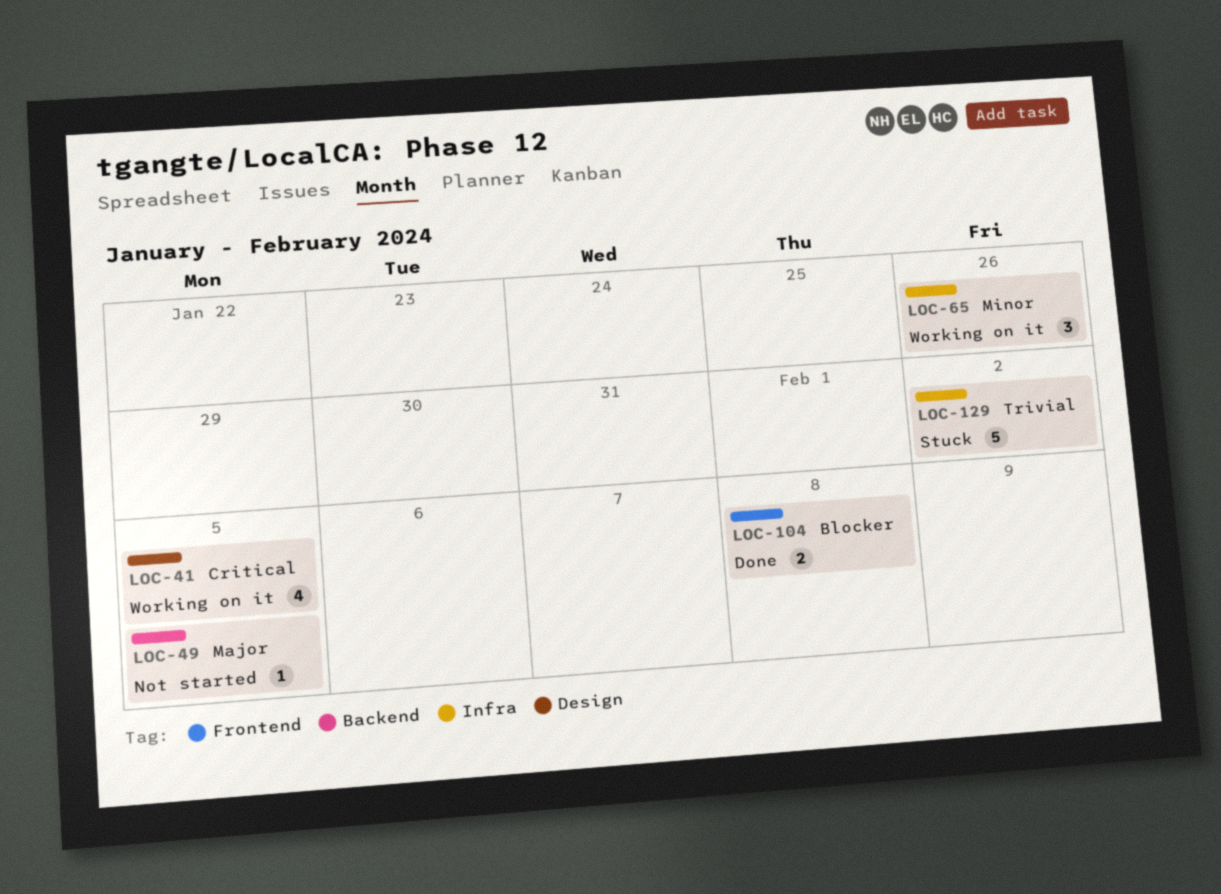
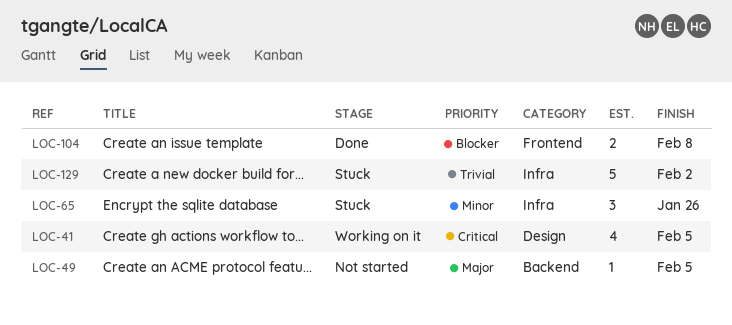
LOC-65, status: Working on it -> Stuck

